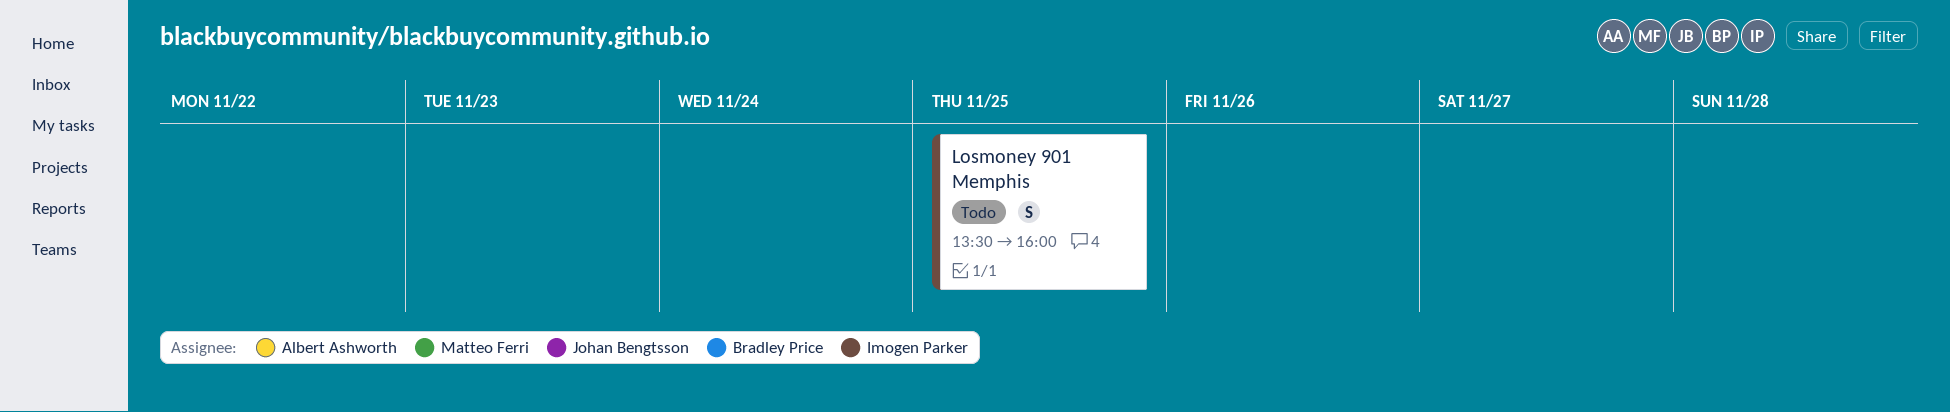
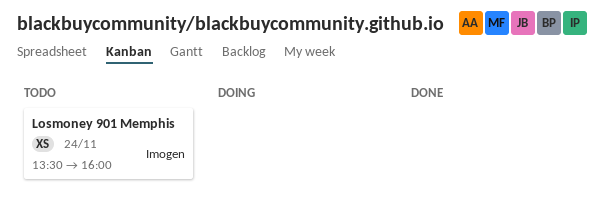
Losmoney 901 Memphis, estimate: S -> XS
Losmoney 901 Memphis, day: Nov 25 -> Nov 24

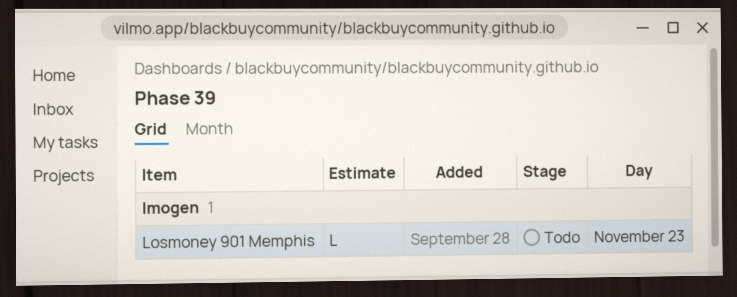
Losmoney 901 Memphis, estimate: XS -> L
Losmoney 901 Memphis, day: Nov 24 -> Nov 23

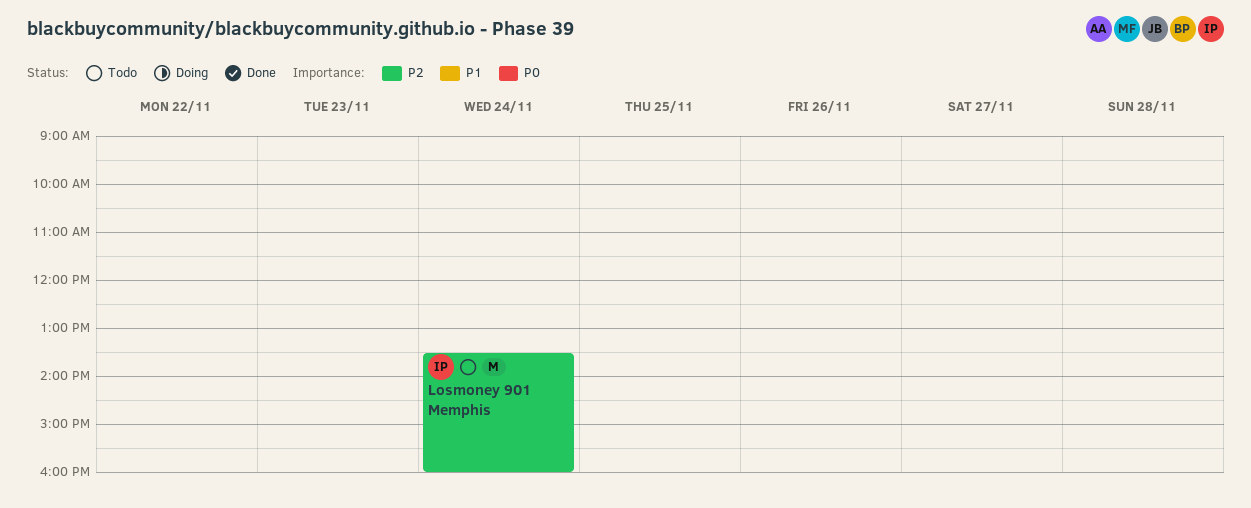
Losmoney 901 Memphis, estimate: L -> M
Losmoney 901 Memphis, day: Nov 23 -> Nov 24

